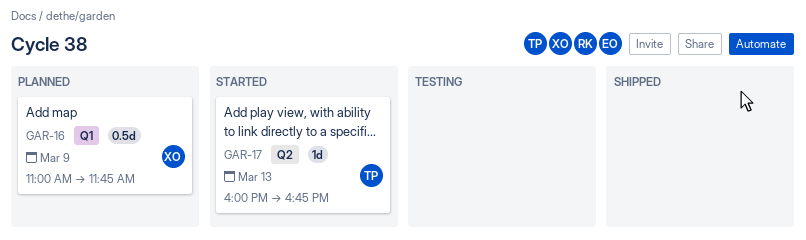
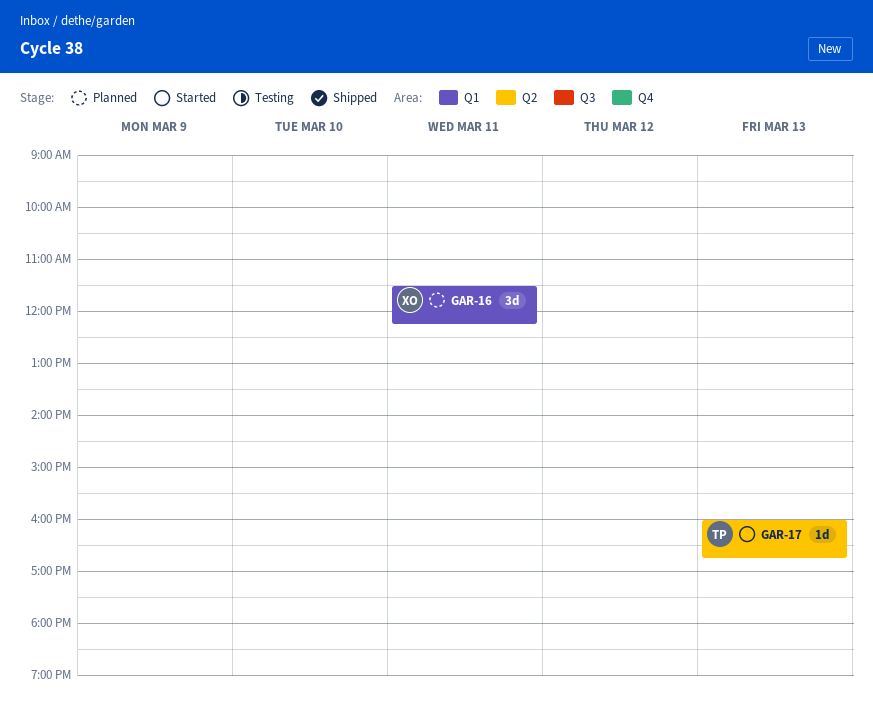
GAR-16, estimate: 0.5d -> 3d
GAR-16, day: Mar 9 -> Mar 11
GAR-16, begins: 11:00 -> 11:30
GAR-16, ends: 11:45 -> 12:15

